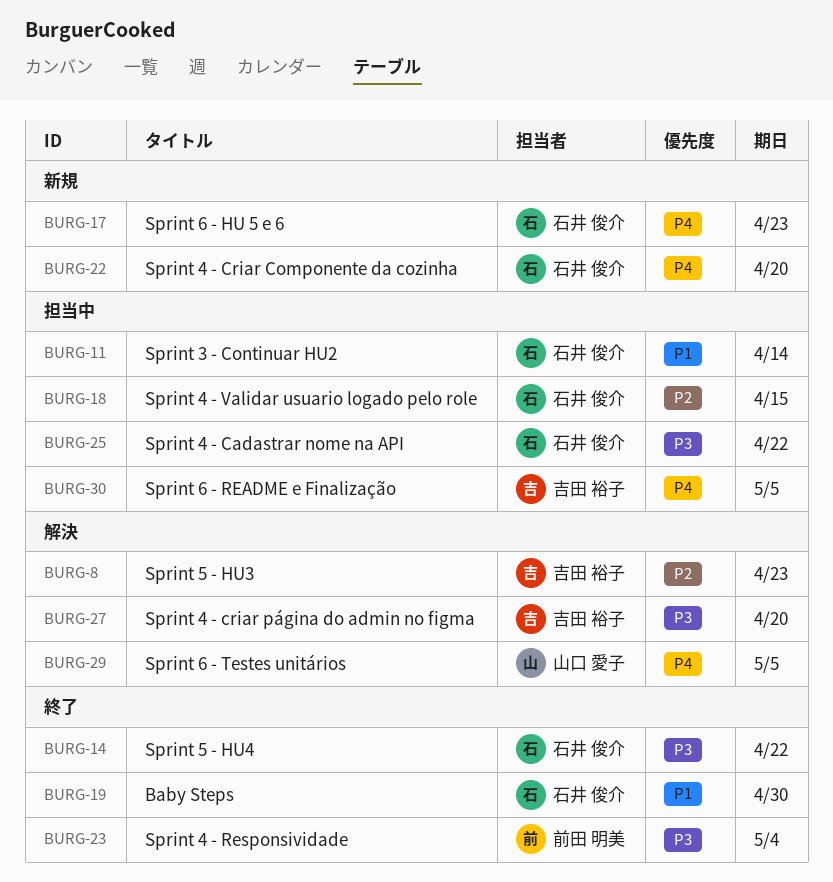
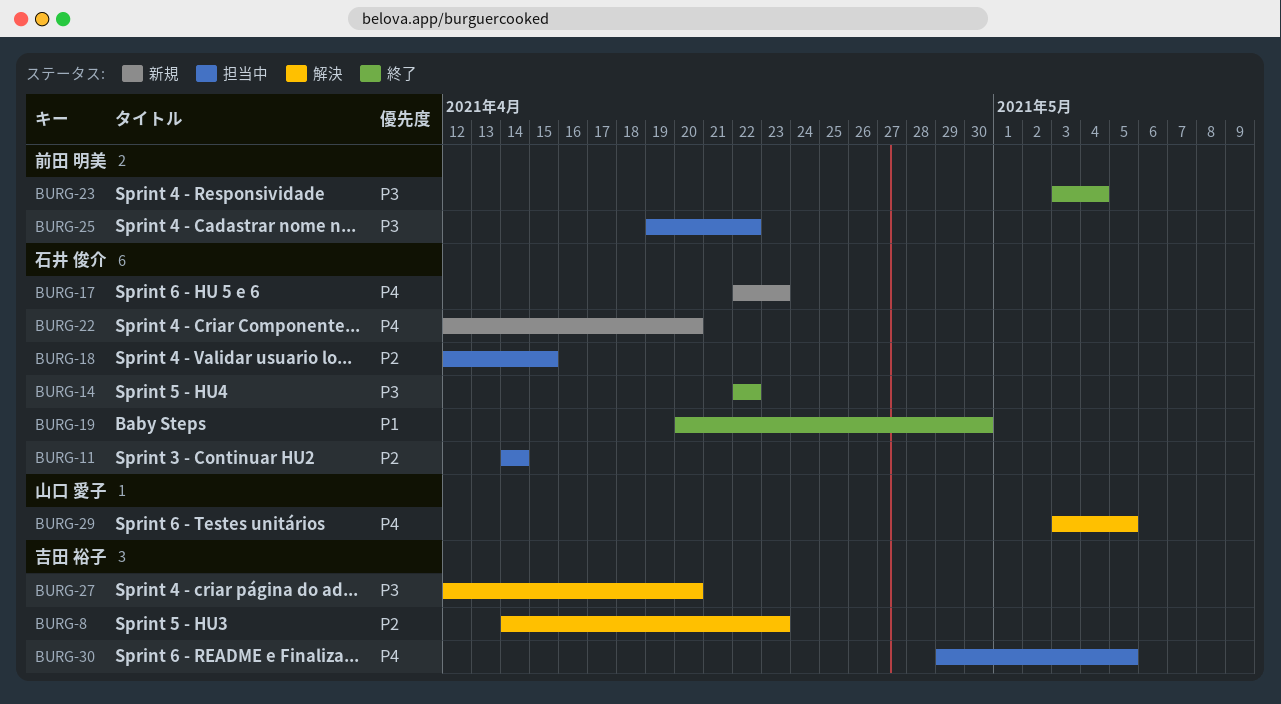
BURG-11, priority: P1 -> P2
BURG-25, owner: 石井 俊介 -> 前田 明美

